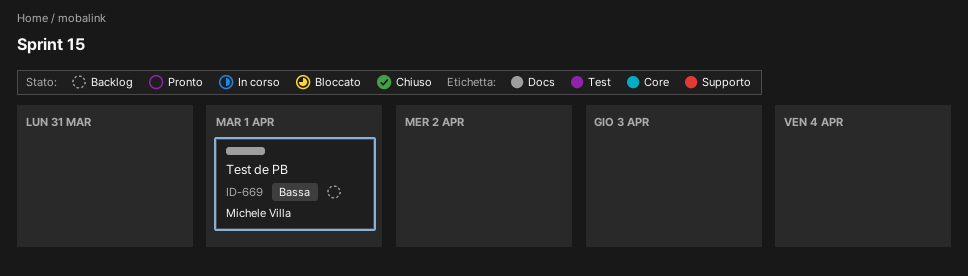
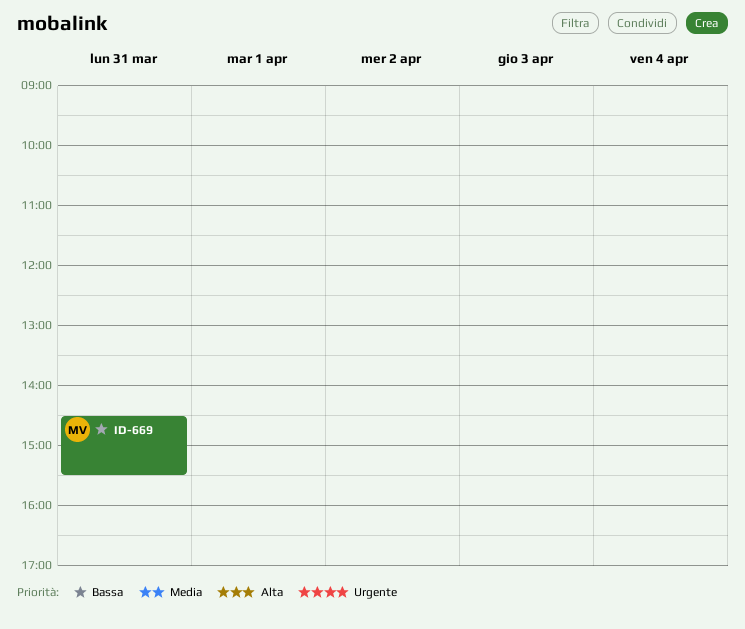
ID-669, day: Apr 1 -> Mar 31

